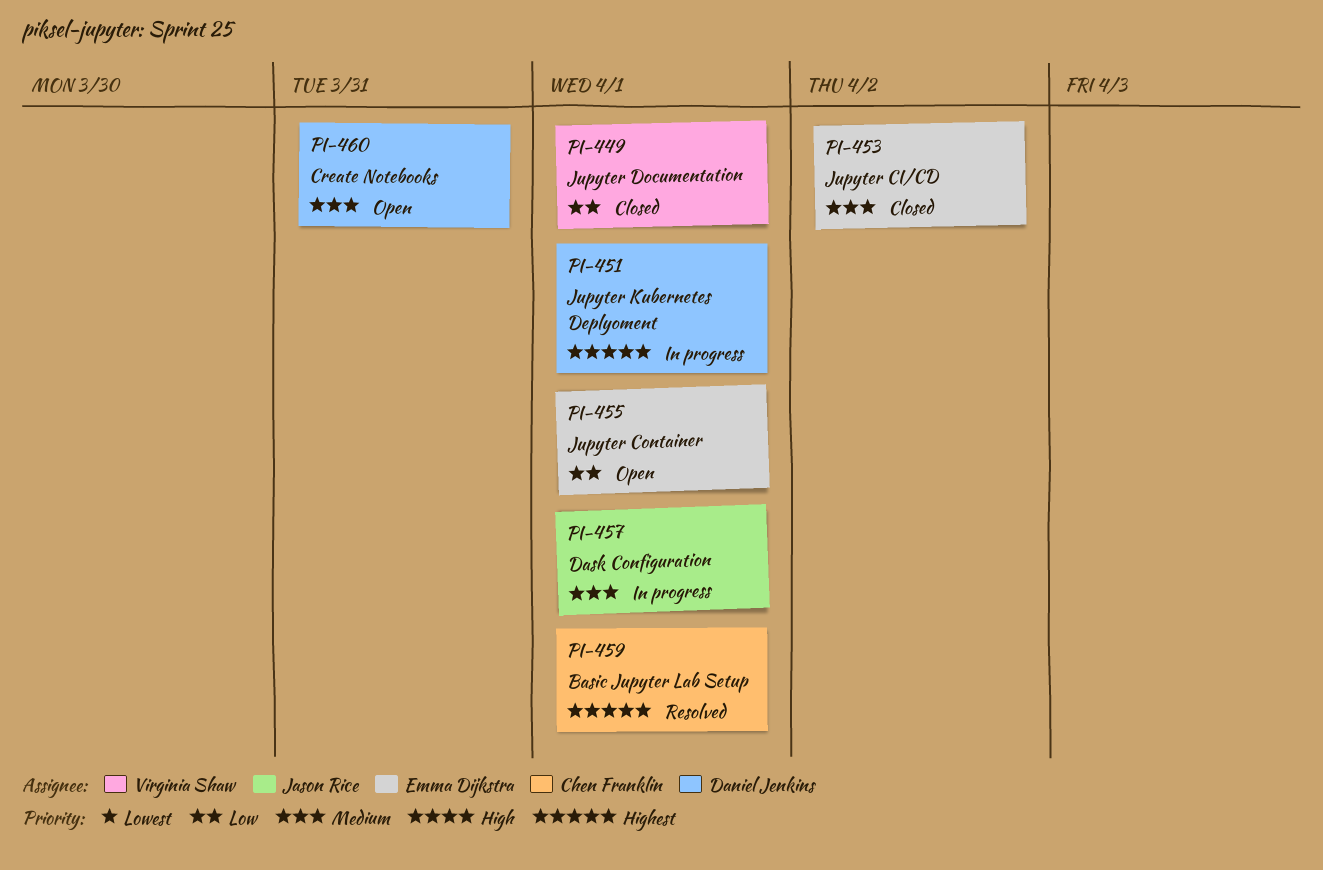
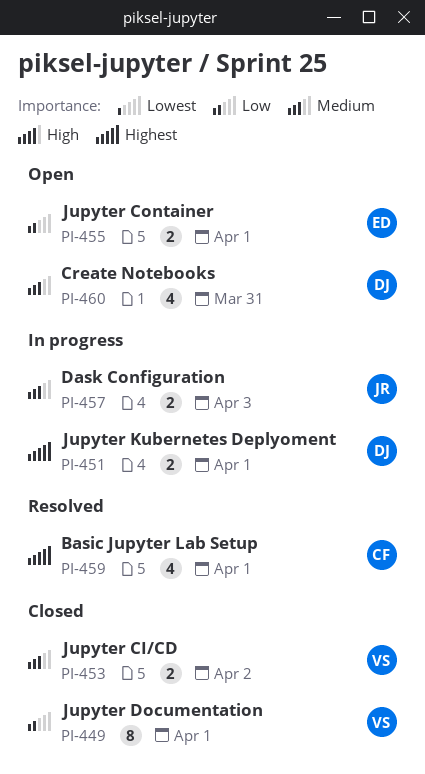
PI-453, owner: Emma Dijkstra -> Virginia Shaw
PI-457, due: Apr 1 -> Apr 3

